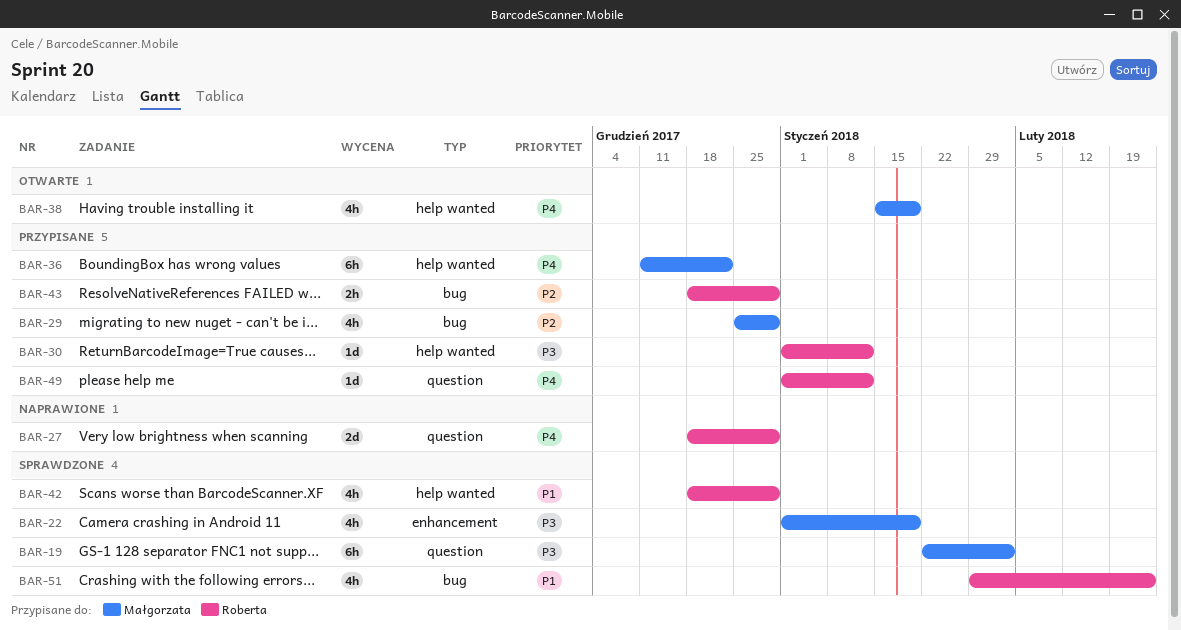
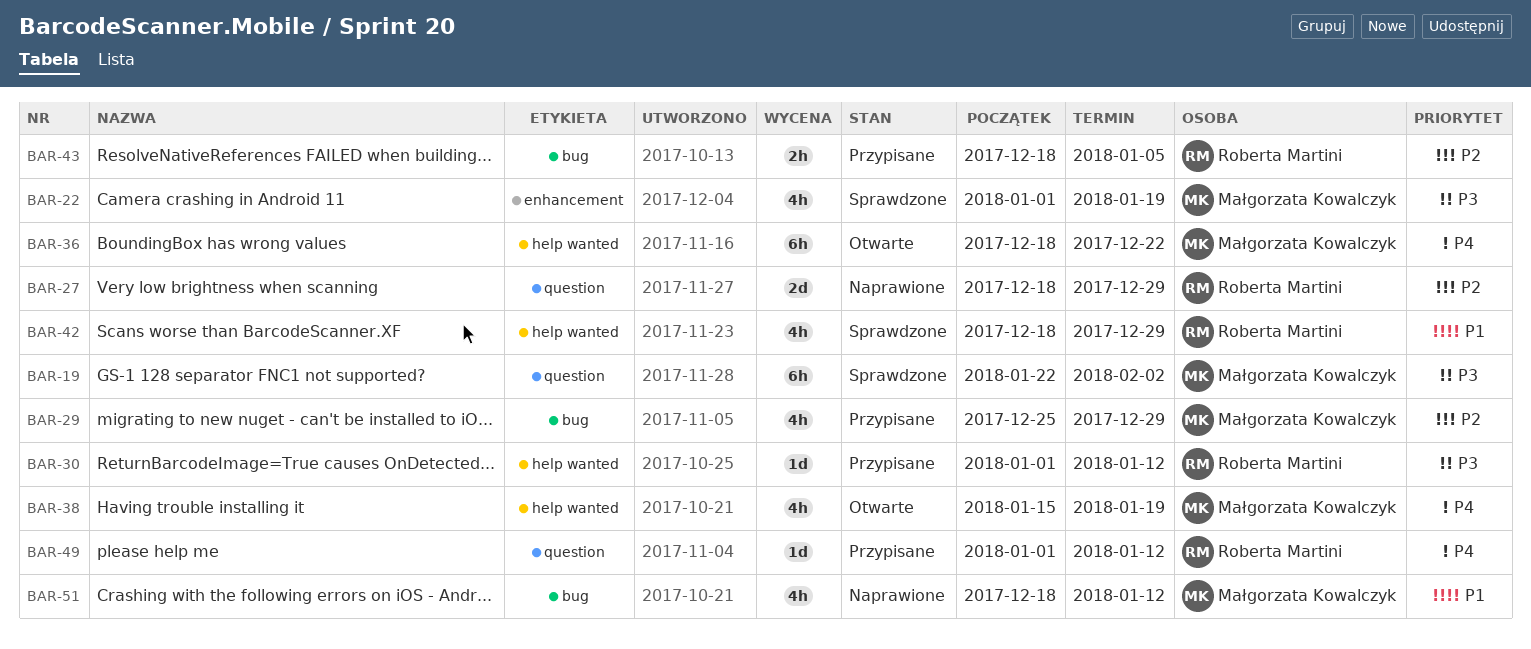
BAR-27, priority: P4 -> P2
BAR-36, status: Przypisane -> Otwarte
BAR-36, start: Dec 11 -> Dec 18
BAR-43, due: Dec 29 -> Jan 5
BAR-51, status: Sprawdzone -> Naprawione
BAR-51, owner: Roberta Martini -> Małgorzata Kowalczyk
BAR-51, start: Jan 29 -> Dec 18
BAR-51, due: Feb 23 -> Jan 12

